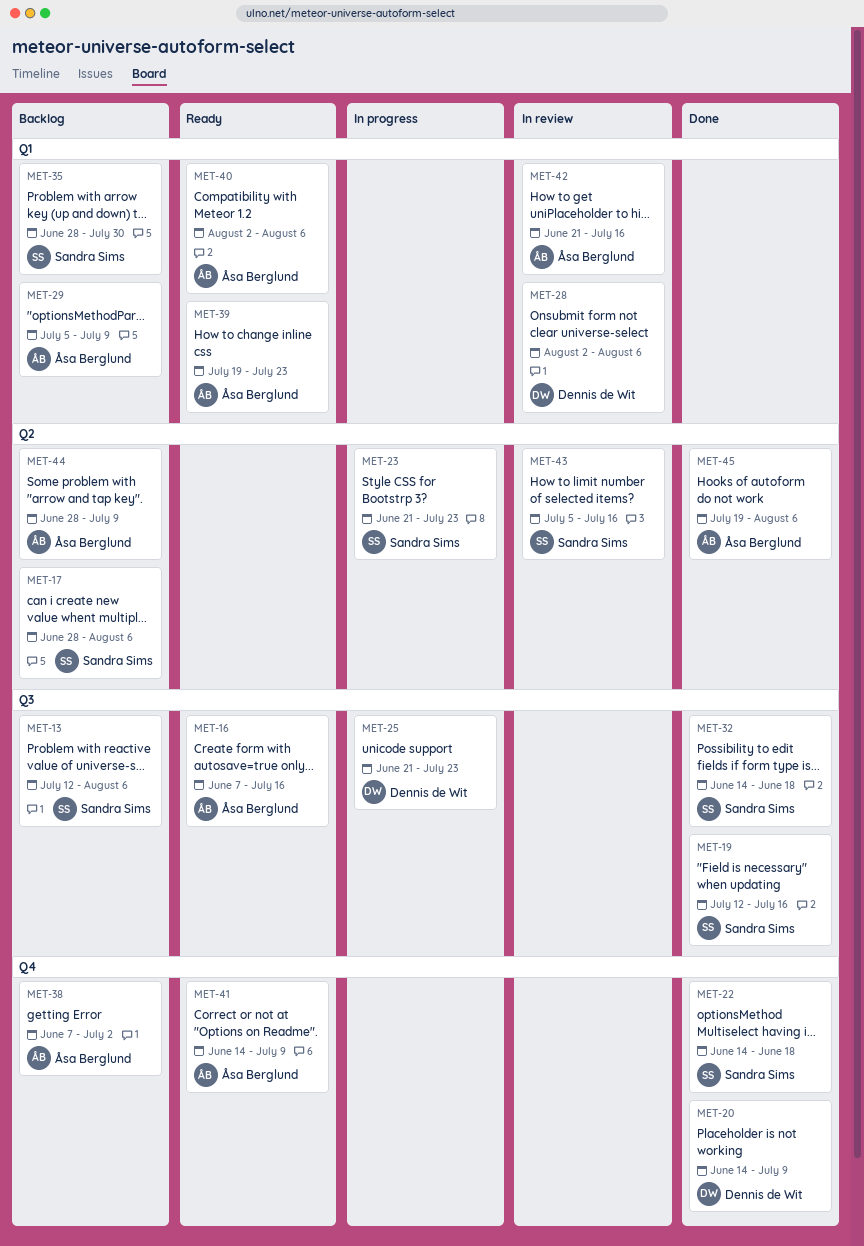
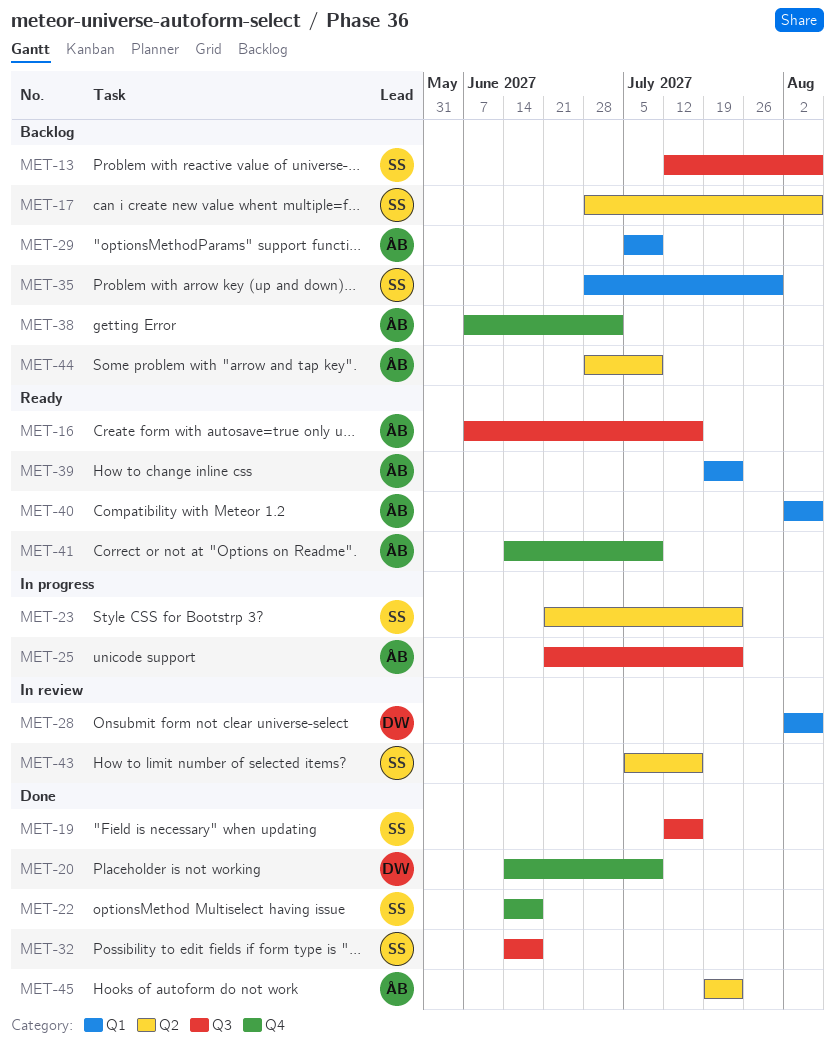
MET-25, owner: Dennis de Wit -> Åsa Berglund
MET-42: present -> none
MET-45, due: Aug 6 -> Jul 23

